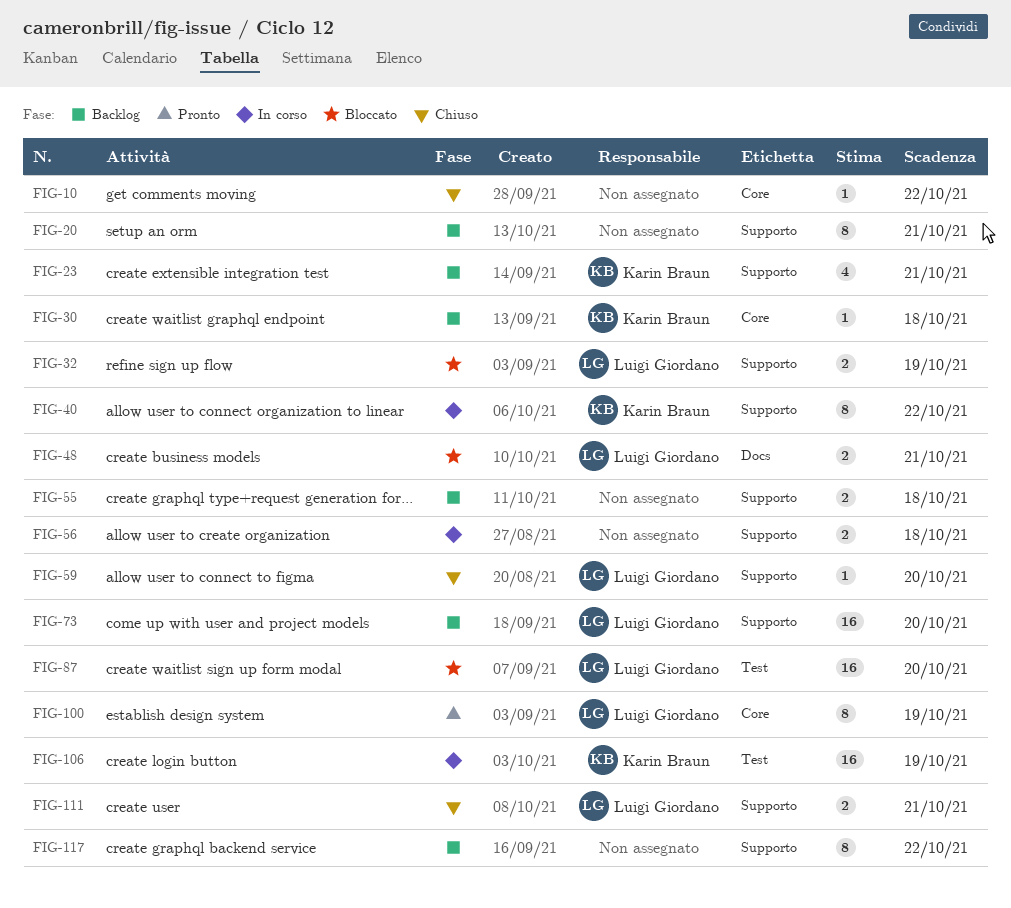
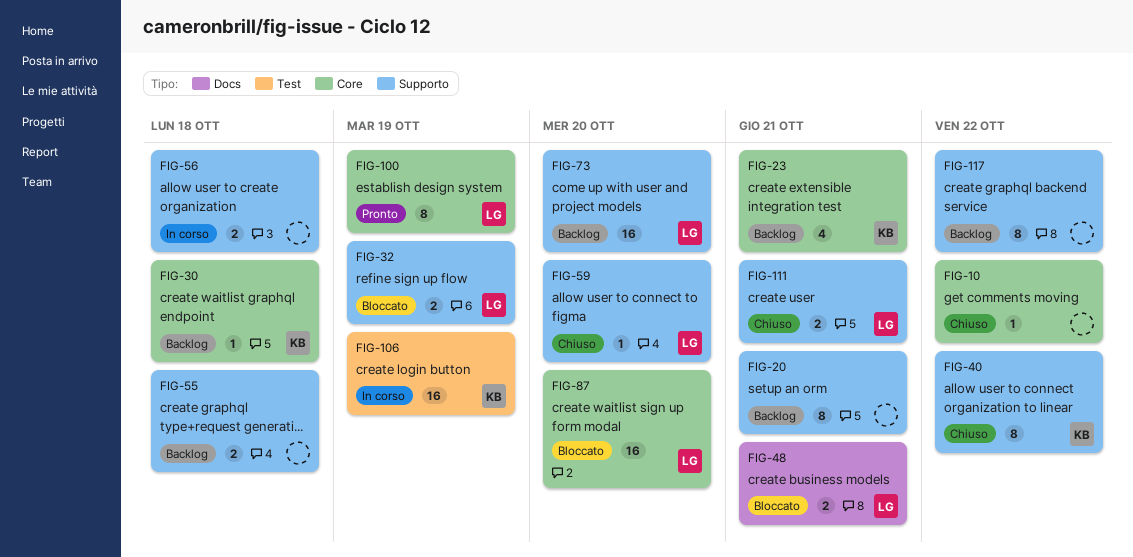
FIG-23, label: Supporto -> Core
FIG-40, status: In corso -> Chiuso
FIG-87, label: Test -> Core

